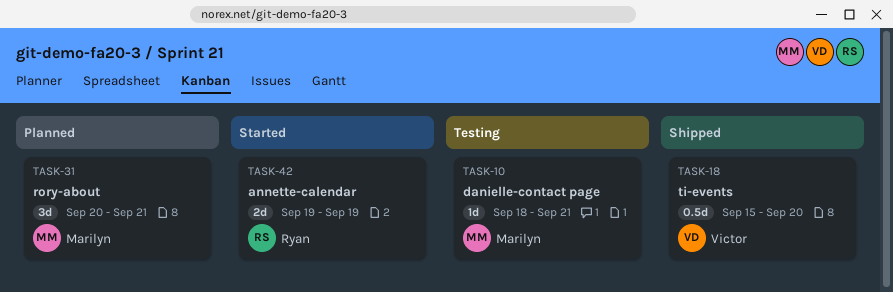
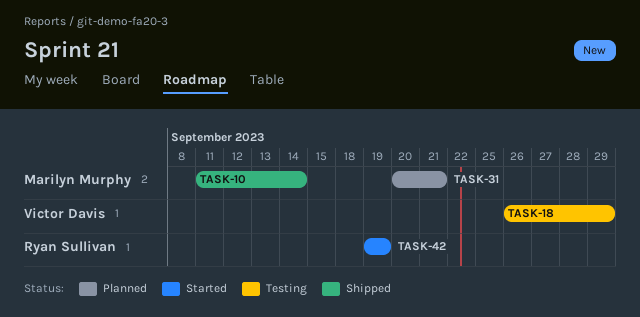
TASK-10, status: Testing -> Shipped
TASK-10, start: Sep 18 -> Sep 11
TASK-10, due: Sep 21 -> Sep 14
TASK-18, status: Shipped -> Testing
TASK-18, start: Sep 15 -> Sep 26
TASK-18, due: Sep 20 -> Sep 29

